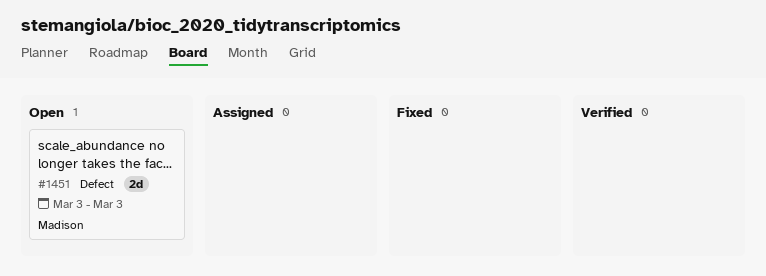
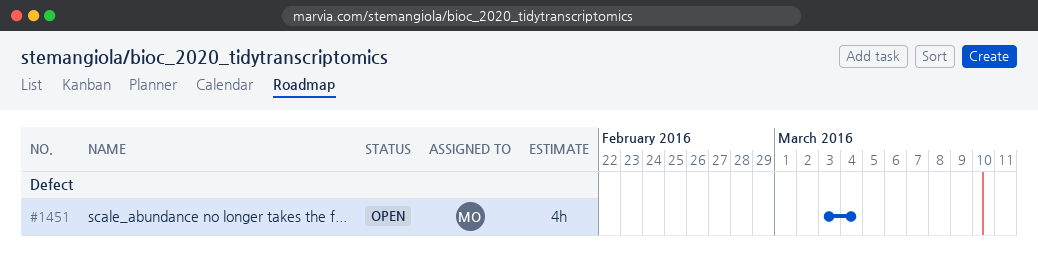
#1451, estimate: 2d -> 4h
#1451, due: Mar 3 -> Mar 4

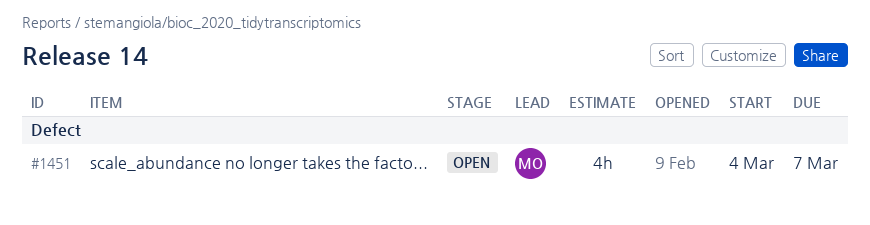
#1451, start: Mar 3 -> Mar 4
#1451, due: Mar 4 -> Mar 7

